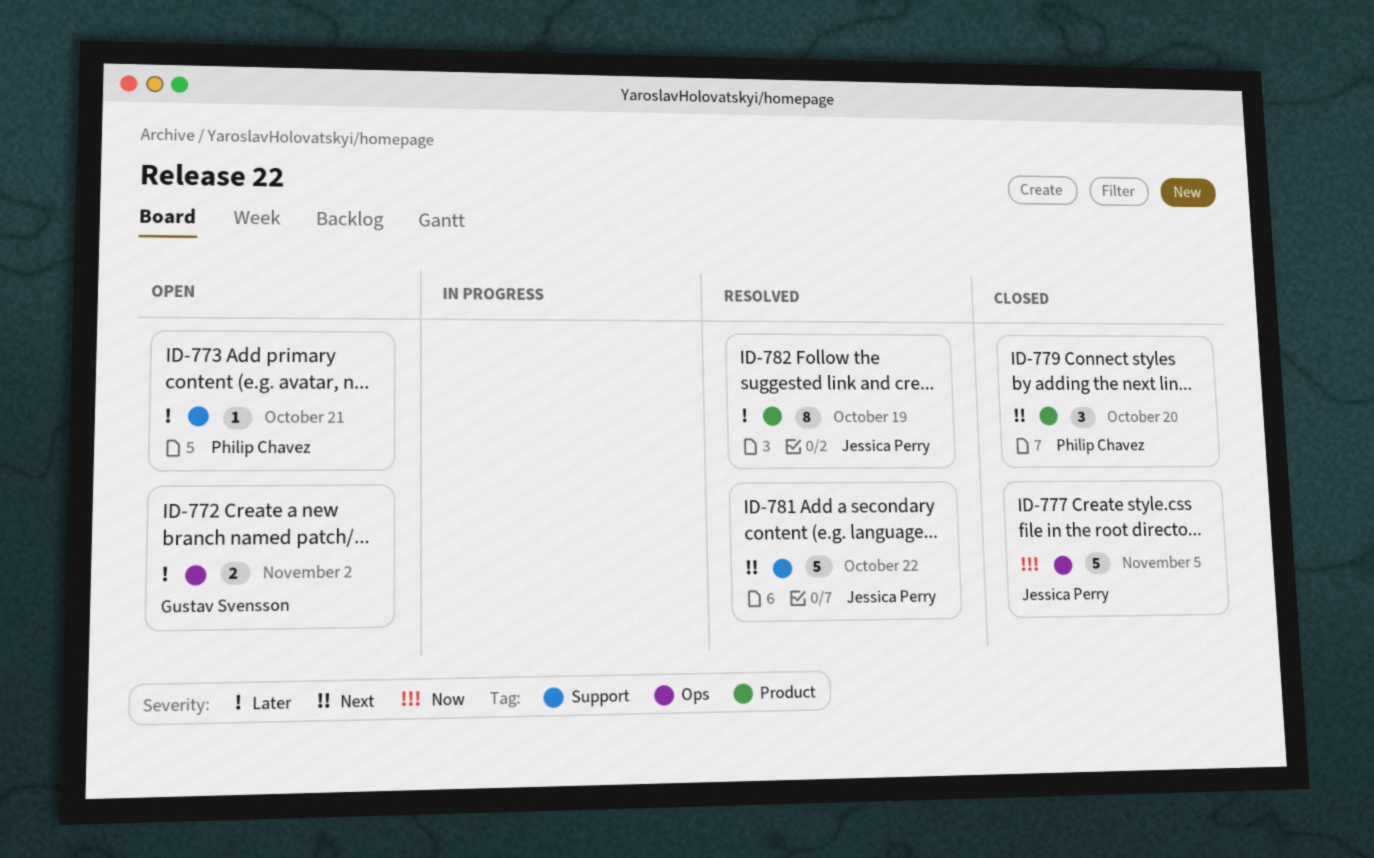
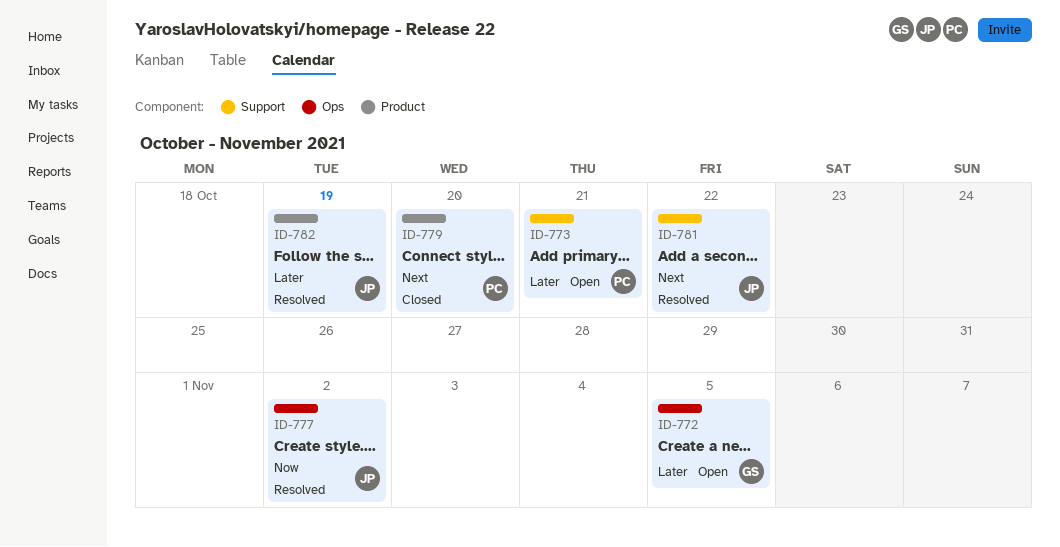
ID-772, due: Nov 2 -> Nov 5
ID-777, status: Closed -> Resolved
ID-777, due: Nov 5 -> Nov 2

